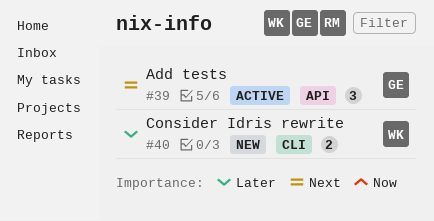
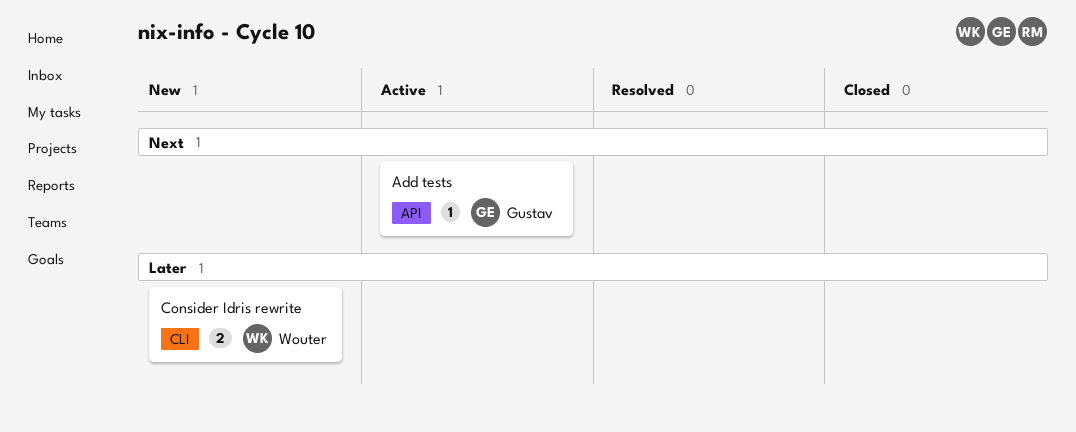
Add tests, estimate: 3 -> 1

